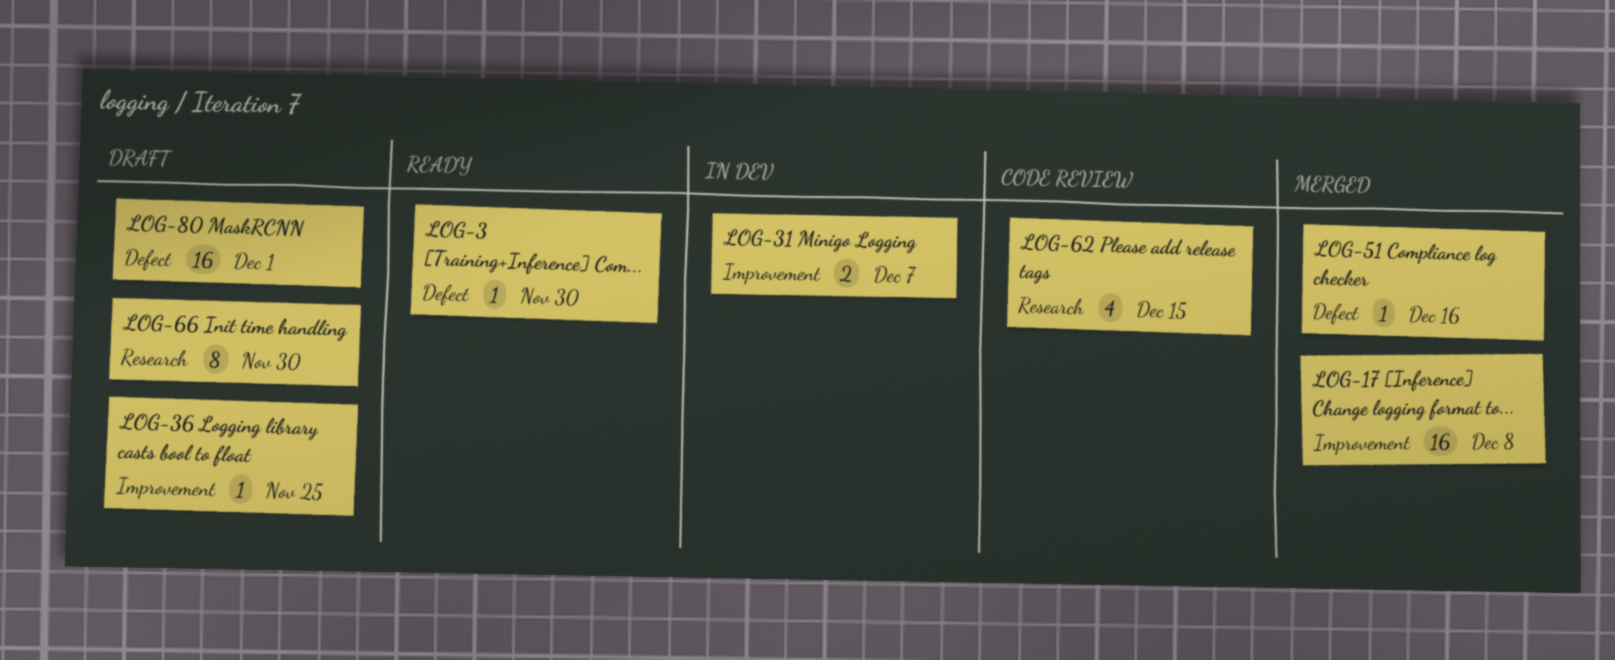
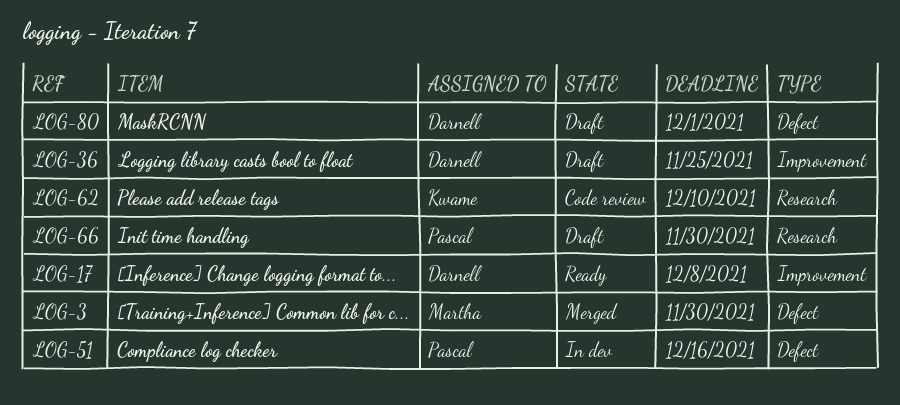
LOG-3, status: Ready -> Merged
LOG-17, status: Merged -> Ready
LOG-31: present -> none
LOG-51, status: Merged -> In dev
LOG-62, due: Dec 15 -> Dec 10

